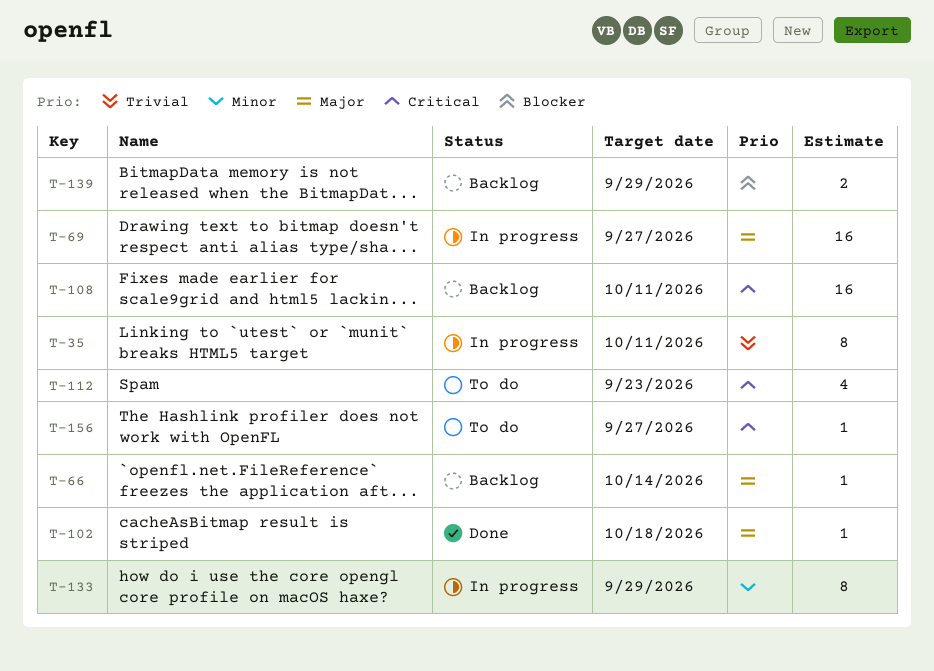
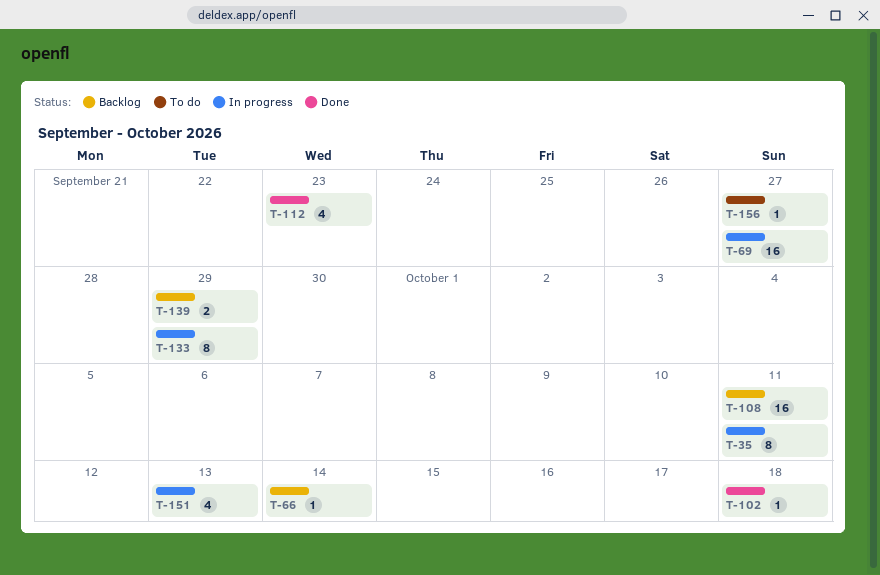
T-112, status: To do -> Done
T-151: none -> present

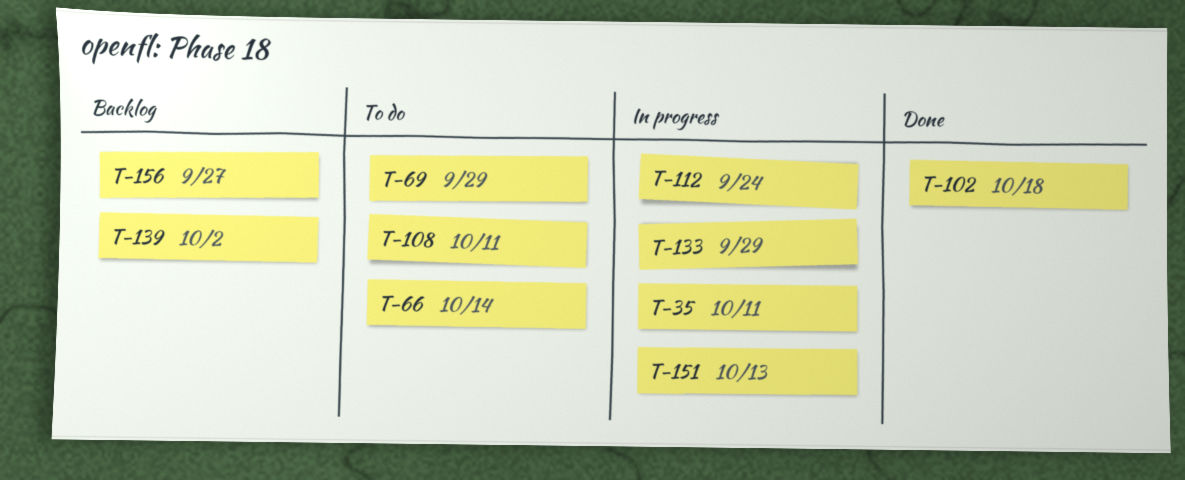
T-66, status: Backlog -> To do
T-69, status: In progress -> To do
T-69, due: Sep 27 -> Sep 29
T-108, status: Backlog -> To do
T-112, status: Done -> In progress
T-112, due: Sep 23 -> Sep 24
T-139, due: Sep 29 -> Oct 2
T-156, status: To do -> Backlog

